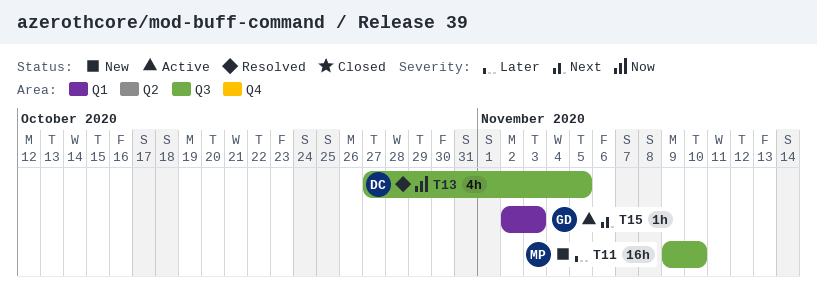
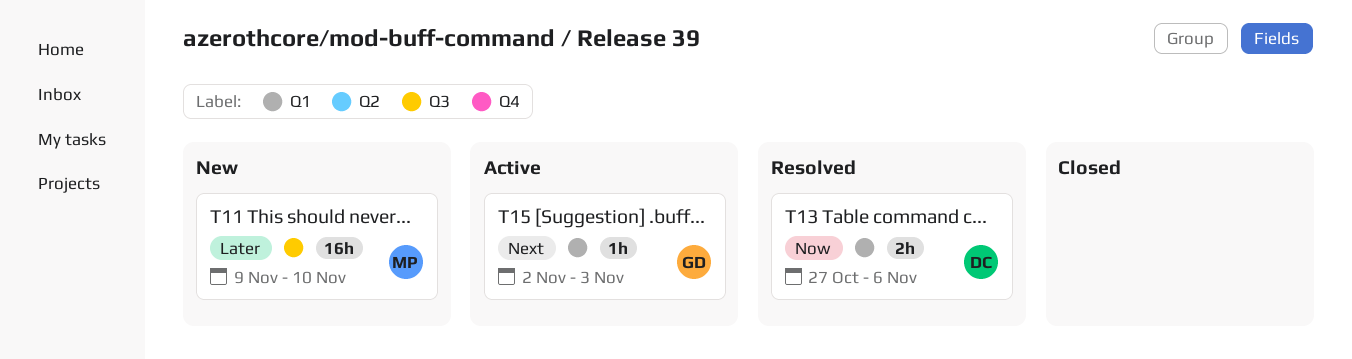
T13, label: Q3 -> Q1
T13, estimate: 4h -> 2h
T13, due: Nov 5 -> Nov 6

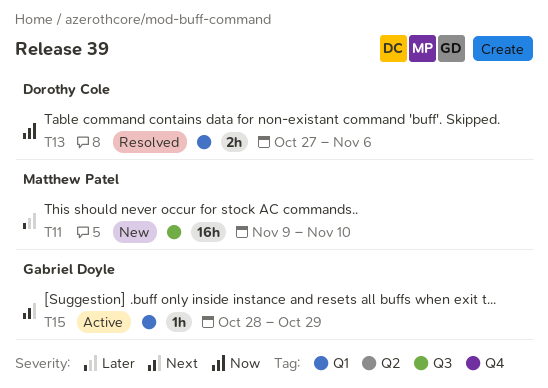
T15, start: Nov 2 -> Oct 28
T15, due: Nov 3 -> Oct 29

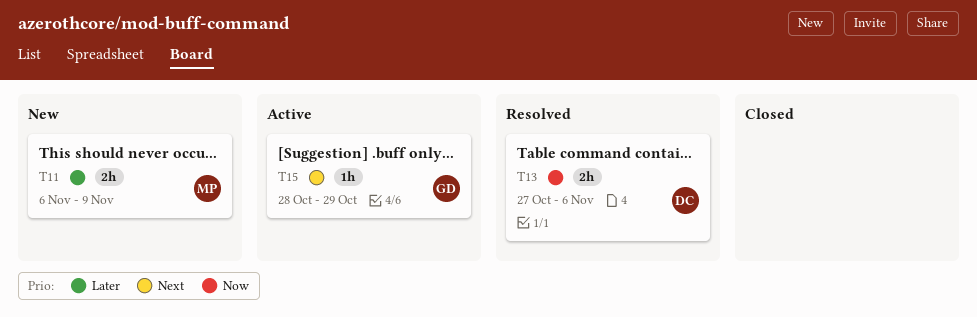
T11, estimate: 16h -> 2h
T11, start: Nov 9 -> Nov 6
T11, due: Nov 10 -> Nov 9

